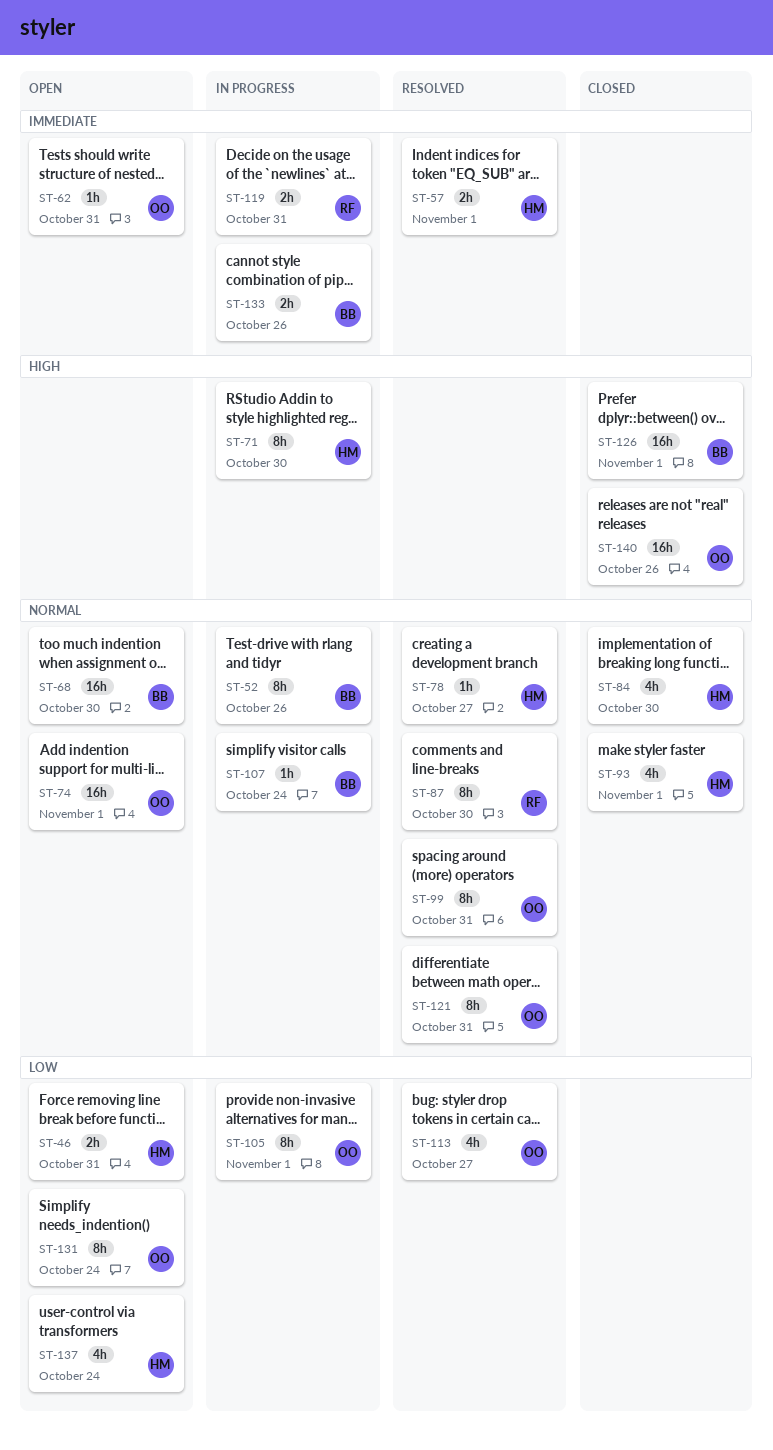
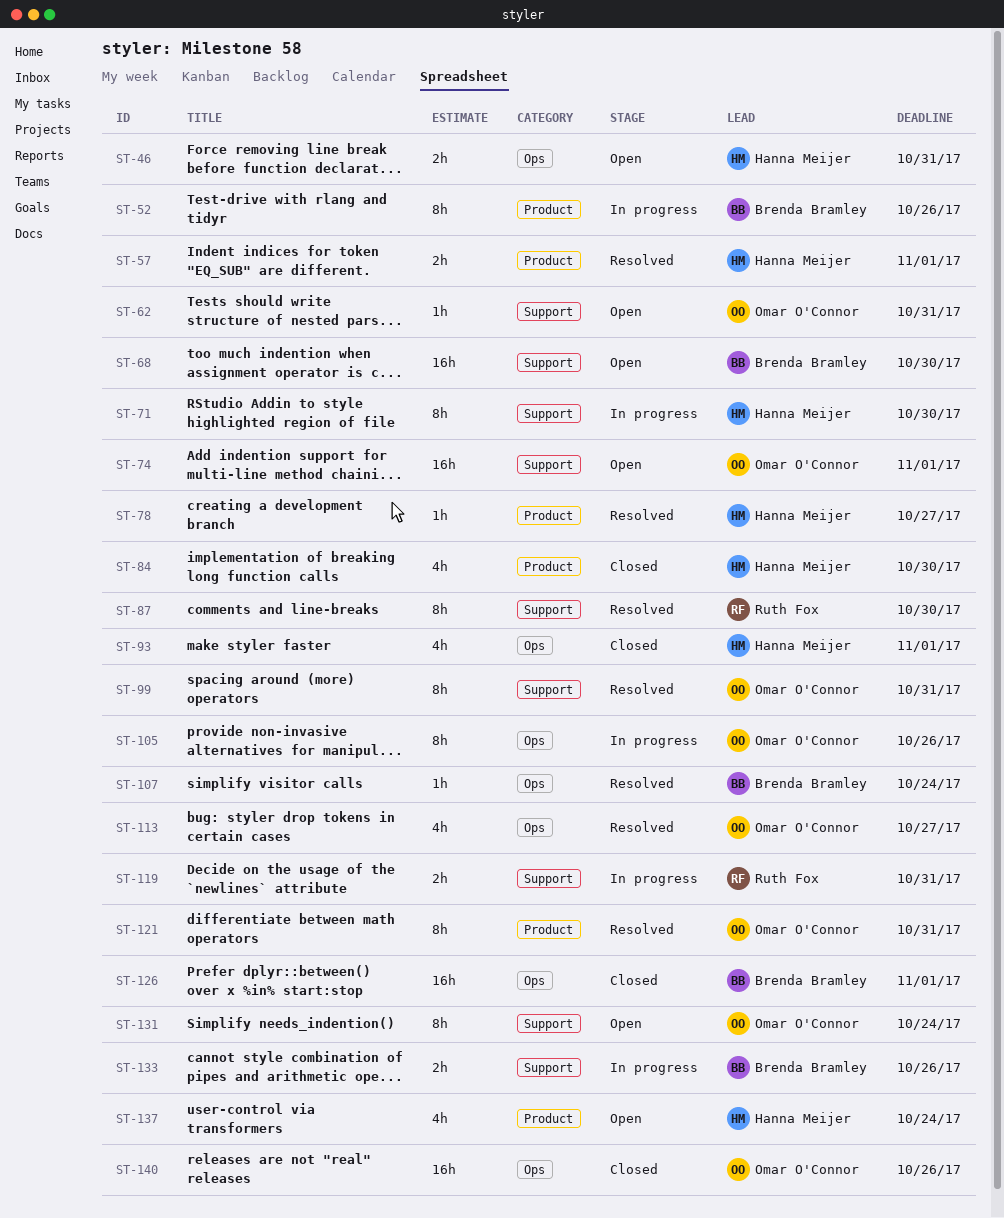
ST-105, due: Nov 1 -> Oct 26
ST-107, status: In progress -> Resolved

